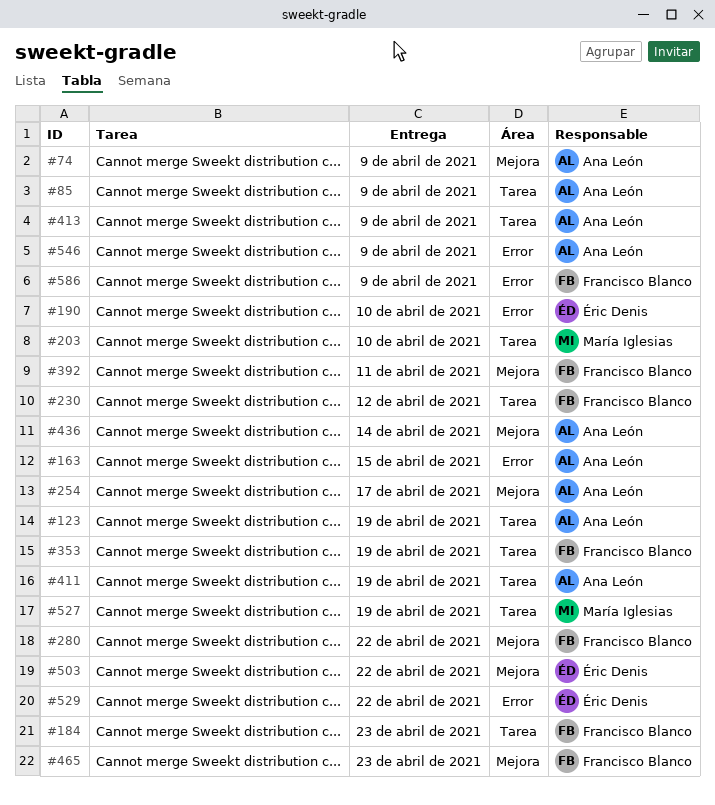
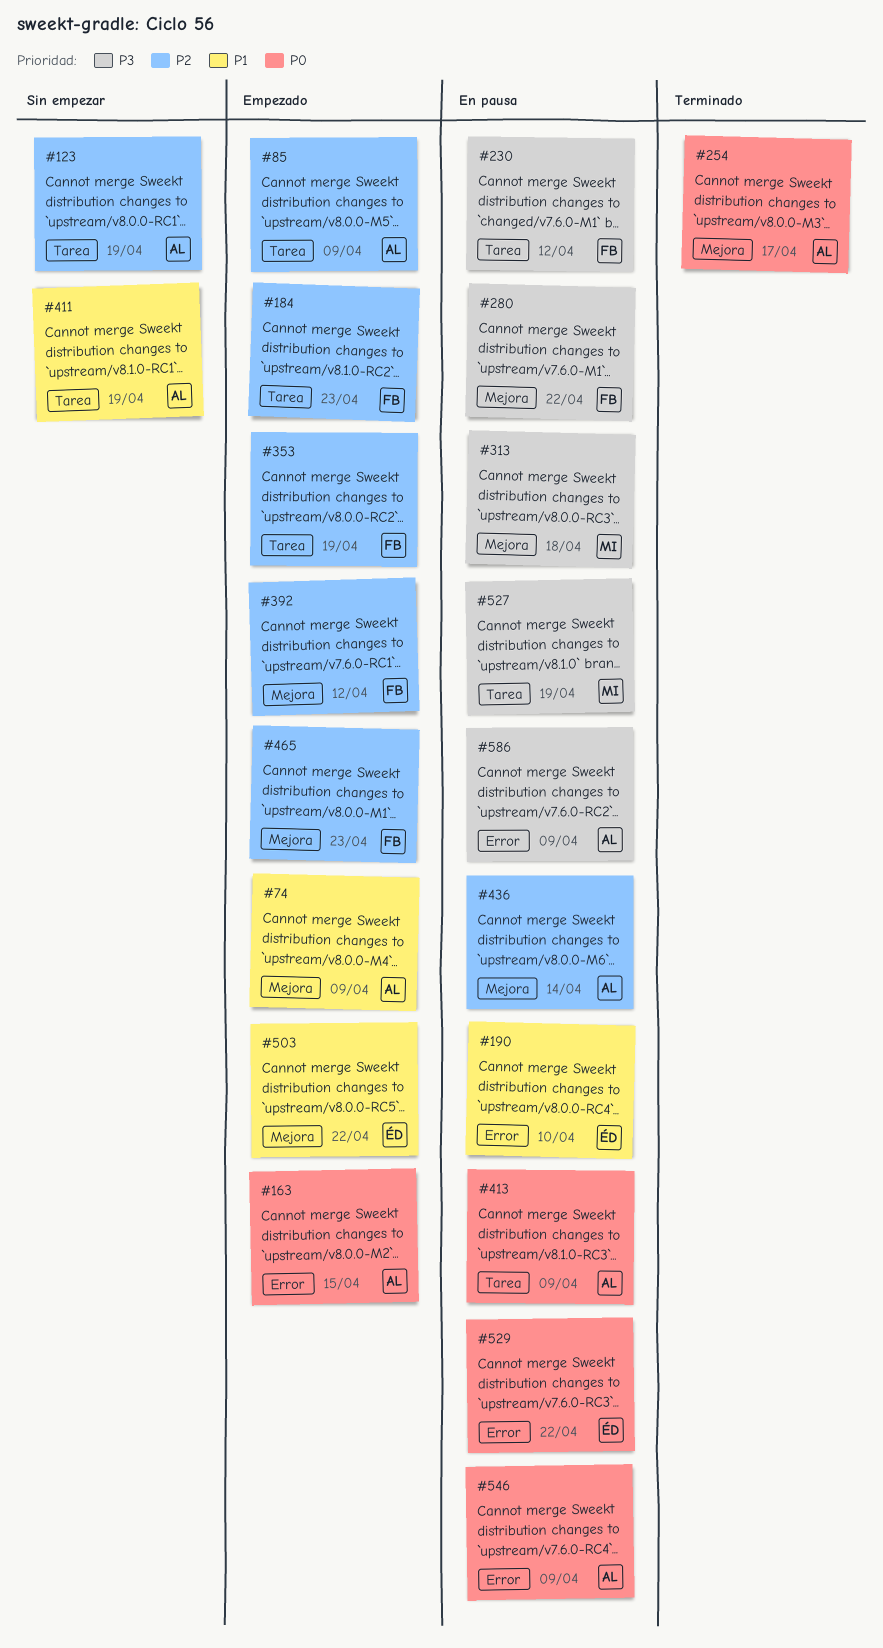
#203: present -> none
#313: none -> present
#392, due: Apr 11 -> Apr 12
#586, owner: Francisco Blanco -> Ana León

